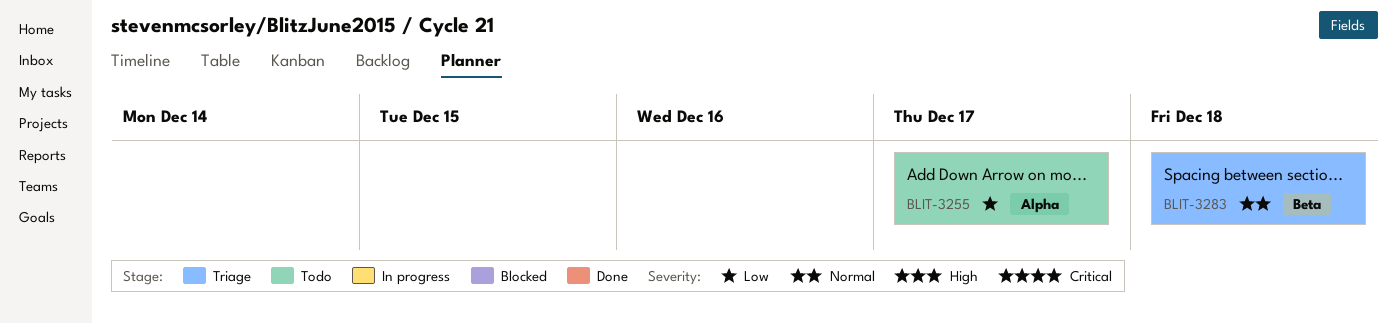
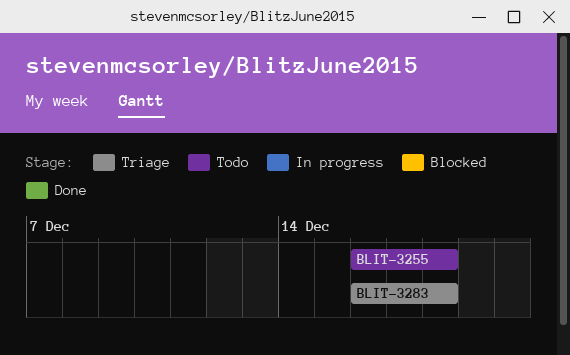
BLIT-3255, due: Dec 17 -> Dec 18

